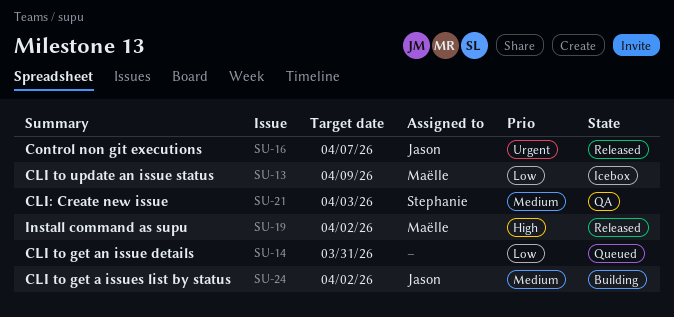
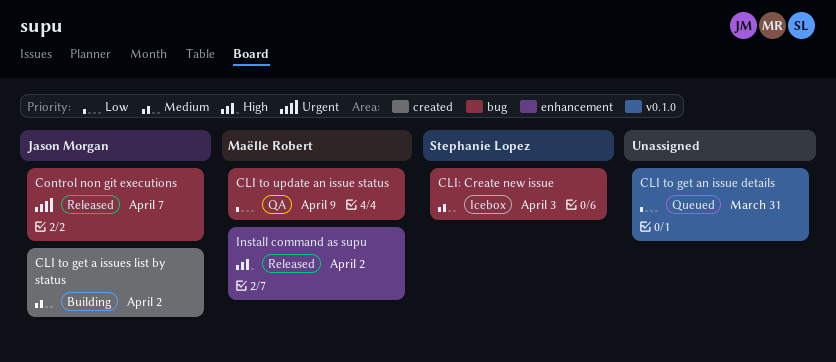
CLI to update an issue status, status: Icebox -> QA
CLI: Create new issue, status: QA -> Icebox

